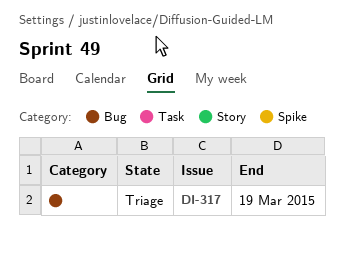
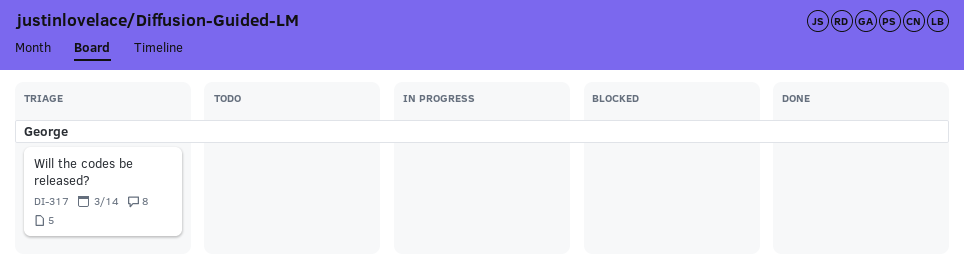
DI-317, due: Mar 19 -> Mar 14

